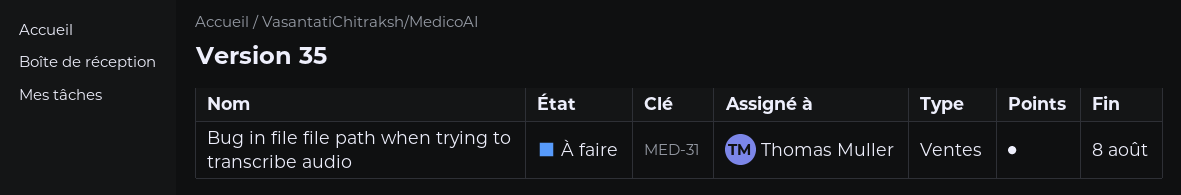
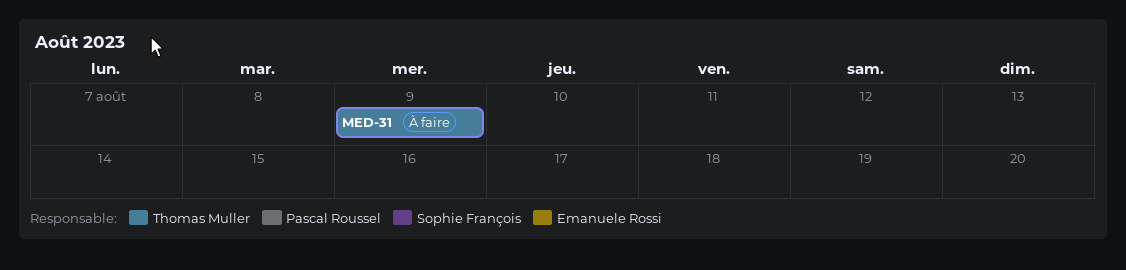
MED-31, due: Aug 8 -> Aug 9

